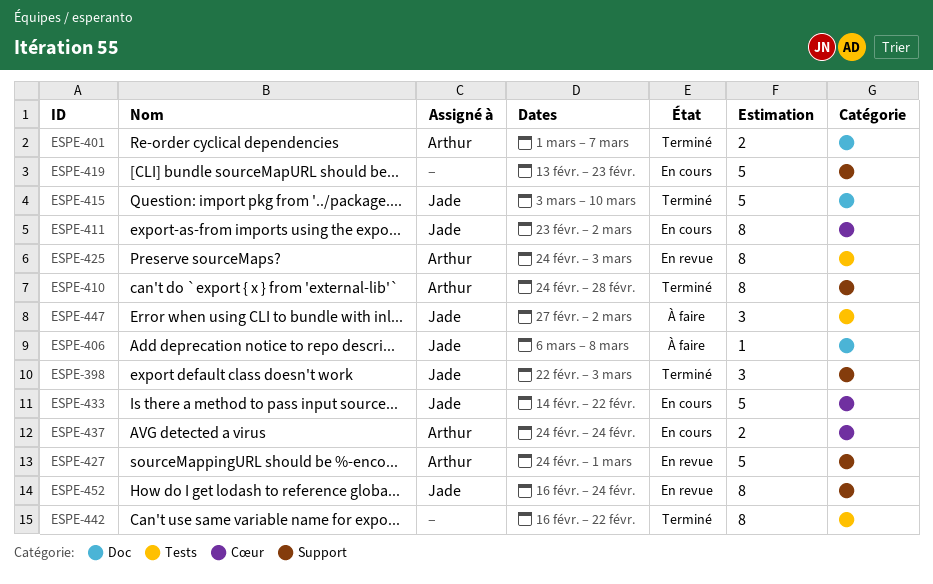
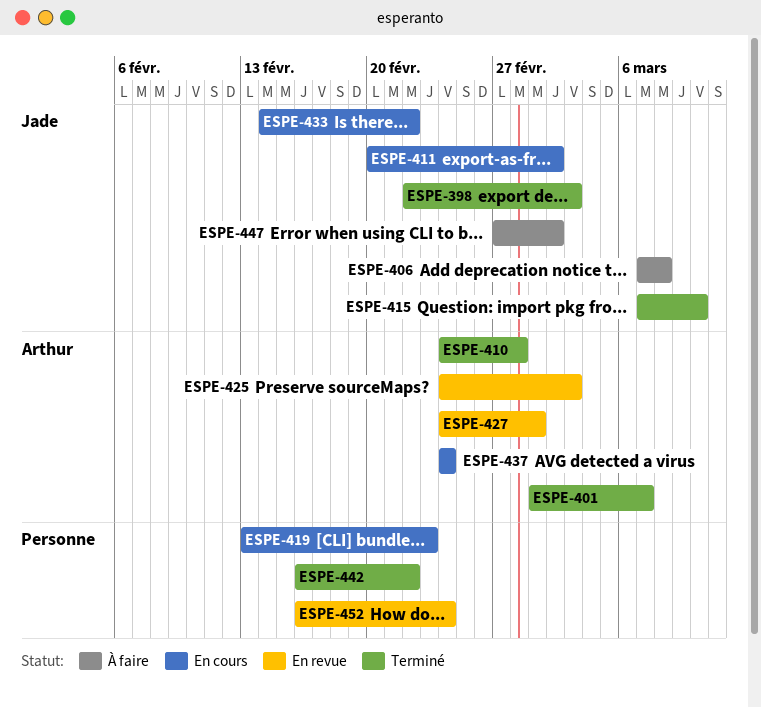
ESPE-406, start: Mar 6 -> Mar 7
ESPE-411, start: Feb 23 -> Feb 20
ESPE-415, start: Mar 3 -> Mar 7
ESPE-452, owner: Jade -> none

